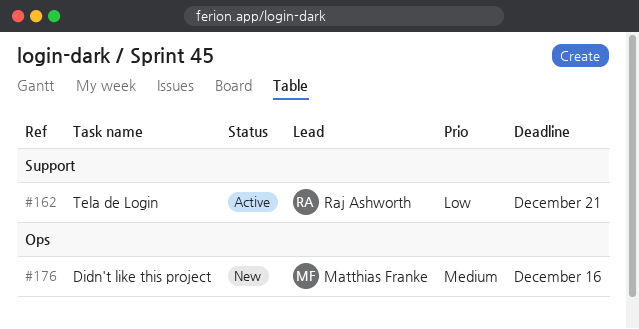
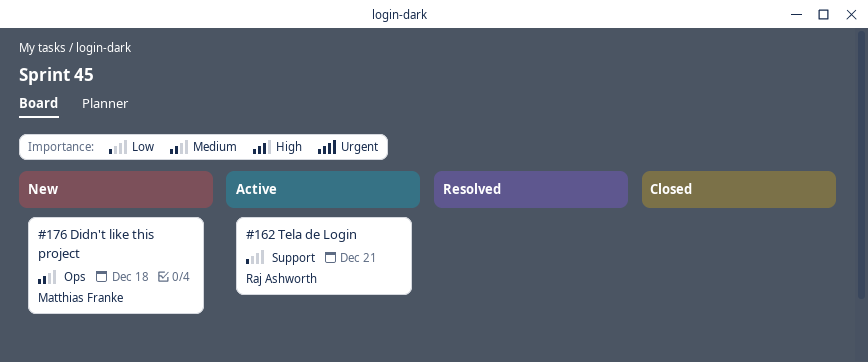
#176, due: Dec 16 -> Dec 18

